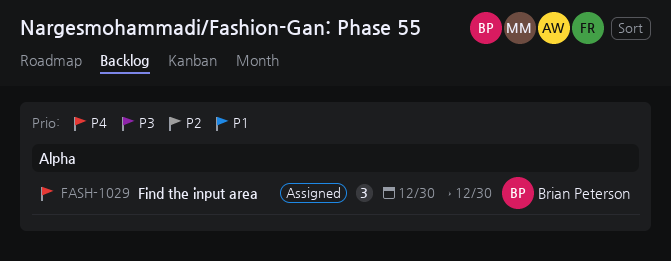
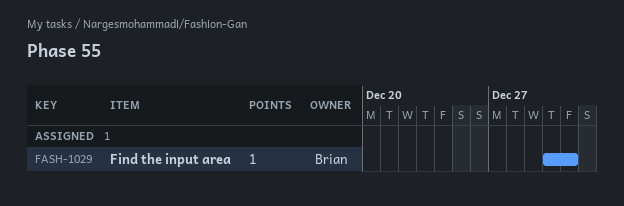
FASH-1029, estimate: 3 -> 1
FASH-1029, due: Dec 30 -> Dec 31

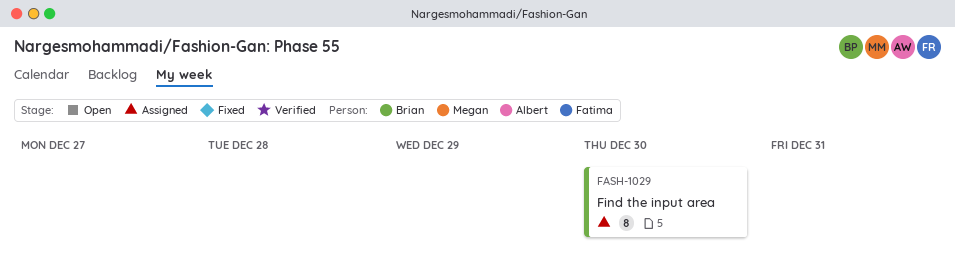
FASH-1029, estimate: 1 -> 8
FASH-1029, due: Dec 31 -> Dec 30

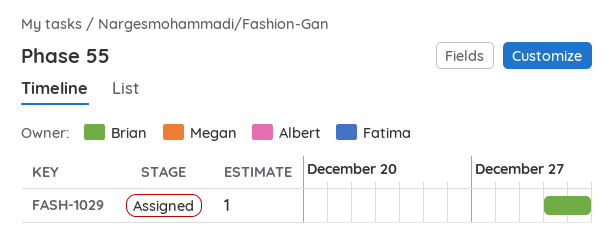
FASH-1029, estimate: 8 -> 1
FASH-1029, due: Dec 30 -> Dec 31

